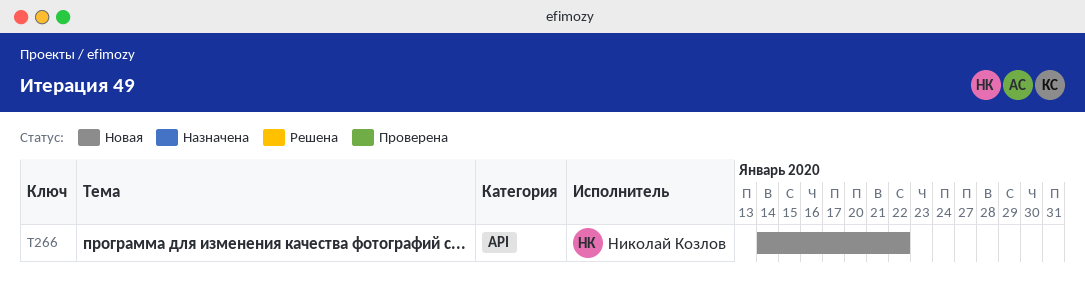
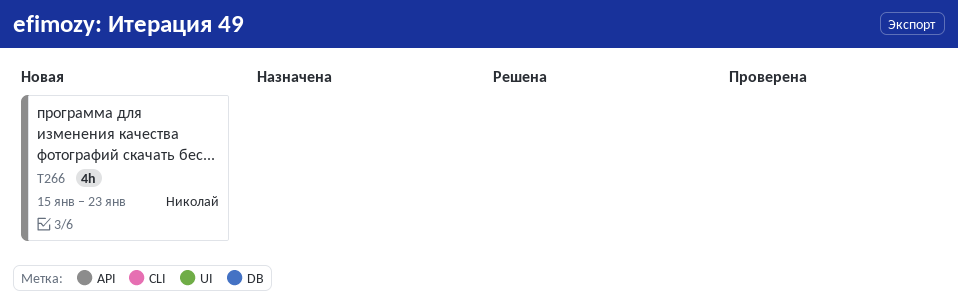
T266, start: Jan 14 -> Jan 15
T266, due: Jan 22 -> Jan 23

